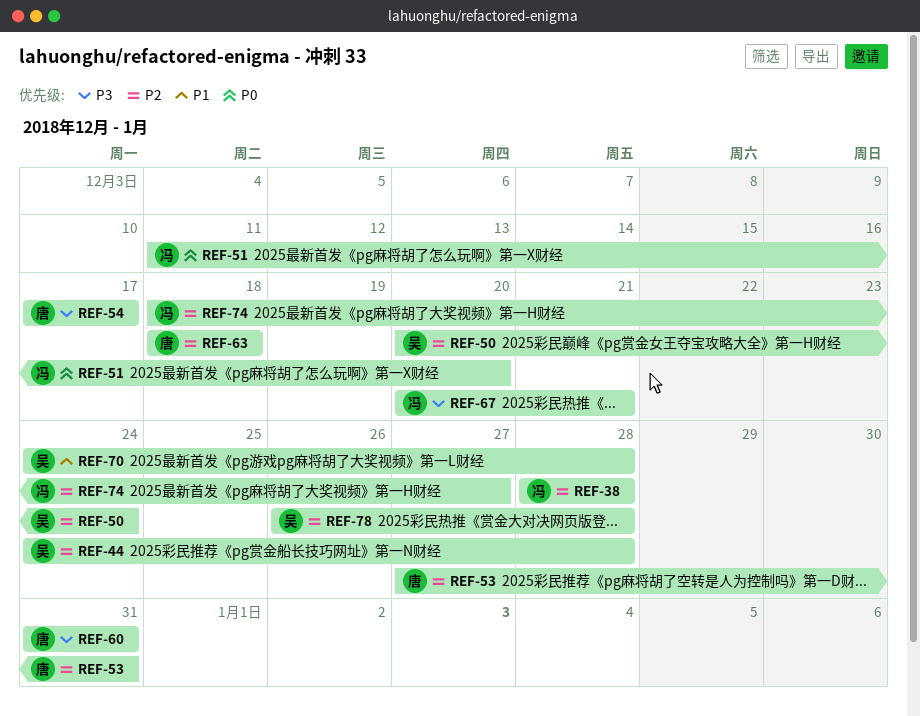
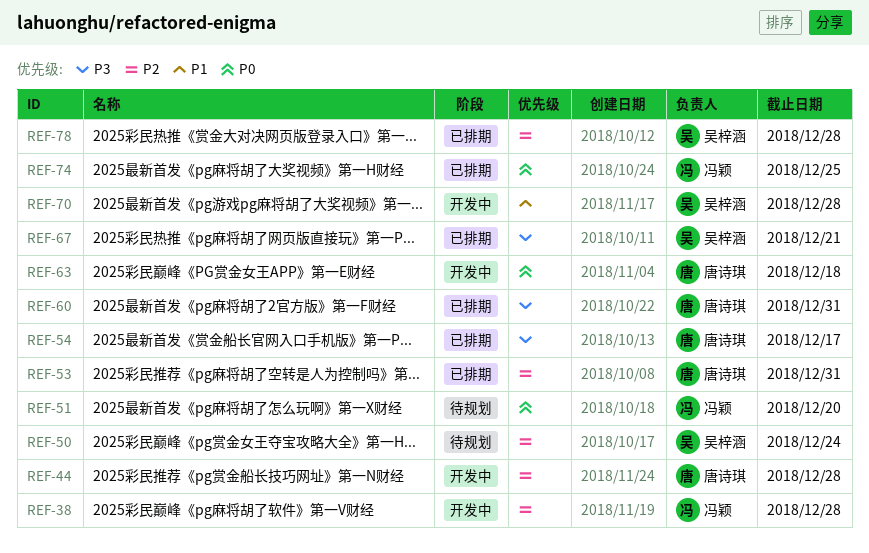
REF-44, owner: 吴梓涵 -> 唐诗琪
REF-63, priority: P2 -> P0
REF-67, owner: 冯颖 -> 吴梓涵
REF-74, priority: P2 -> P0
REF-74, due: Dec 27 -> Dec 25

